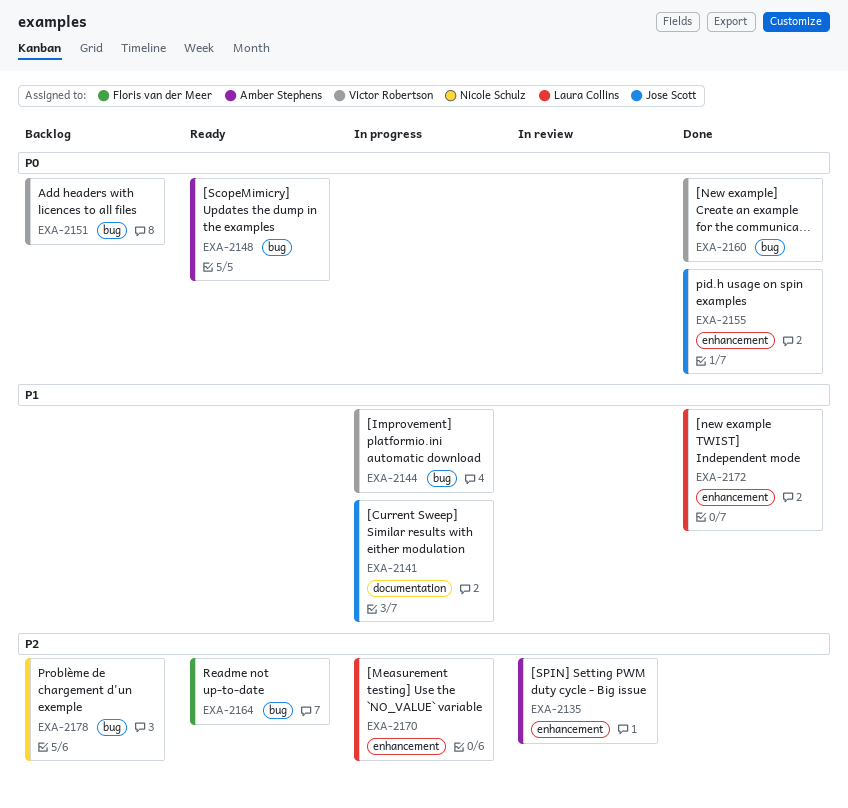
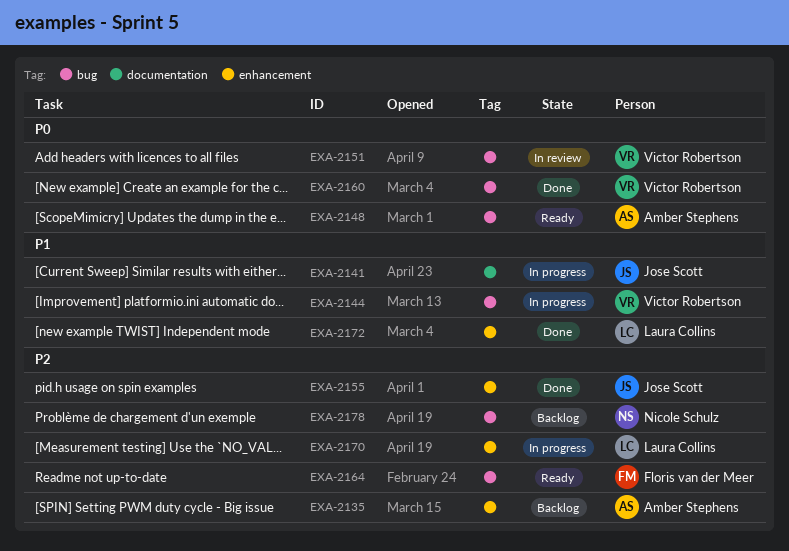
EXA-2135, status: In review -> Backlog
EXA-2151, status: Backlog -> In review
EXA-2155, priority: P0 -> P2

